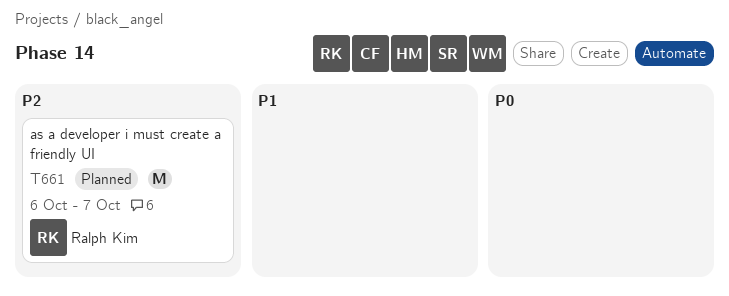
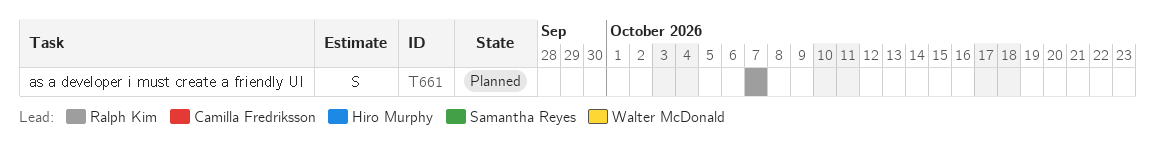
T661, estimate: M -> S
T661, start: Oct 6 -> Oct 7

